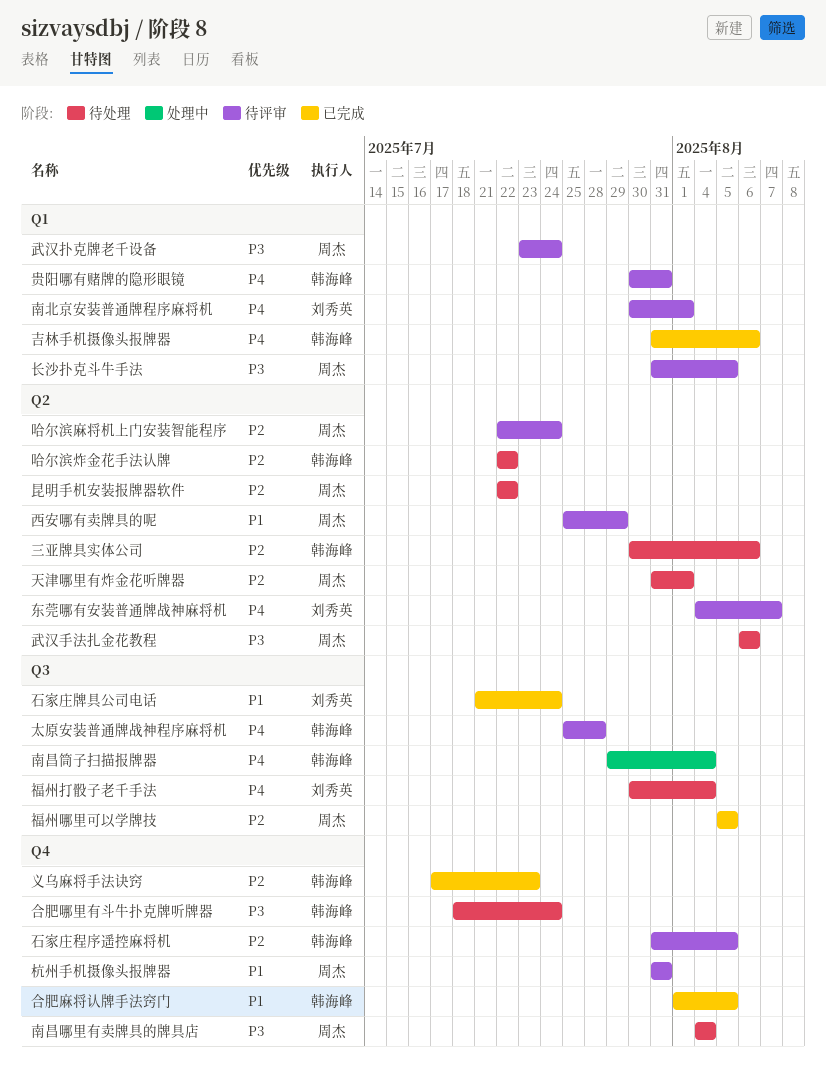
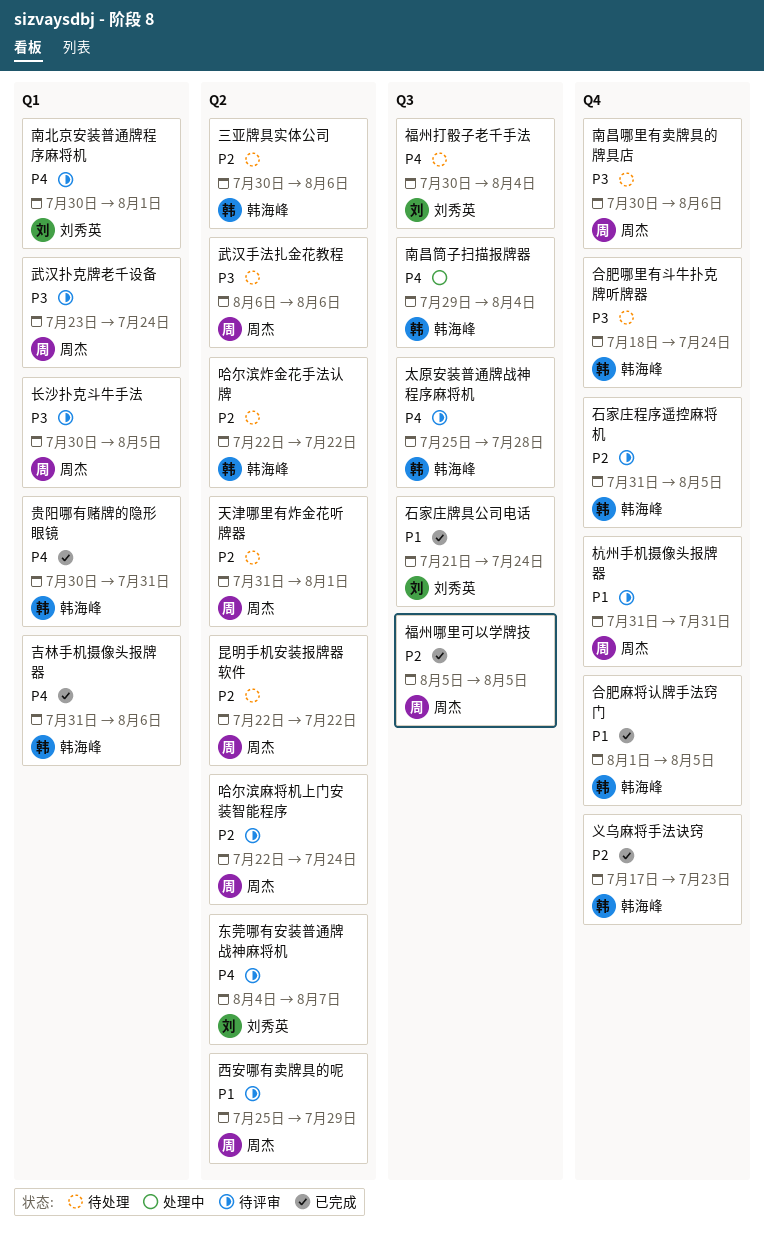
南昌哪里有卖牌具的牌具店, start: Aug 4 -> Jul 30
南昌哪里有卖牌具的牌具店, due: Aug 4 -> Aug 6
贵阳哪有赌牌的隐形眼镜, status: 待评审 -> 已完成
长沙扑克斗牛手法, start: Jul 31 -> Jul 30

